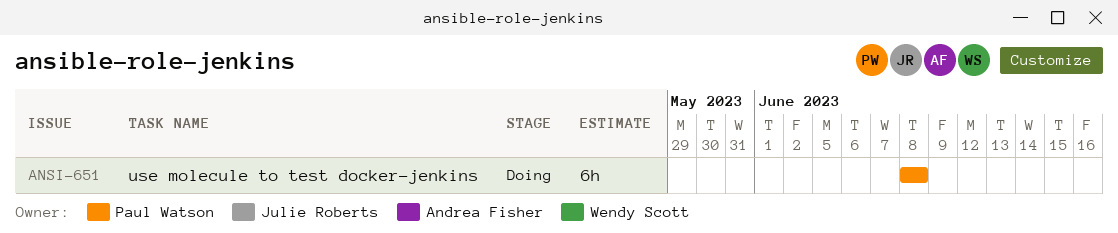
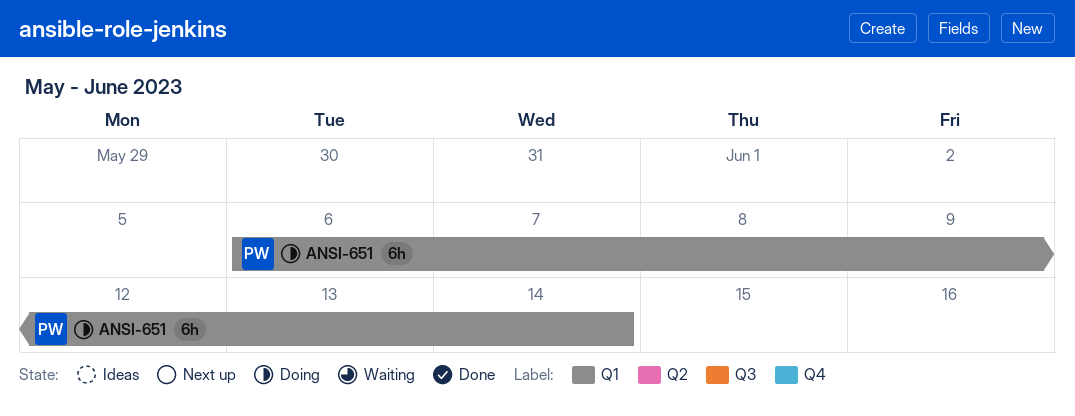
ANSI-651, start: Jun 8 -> Jun 6
ANSI-651, due: Jun 8 -> Jun 14

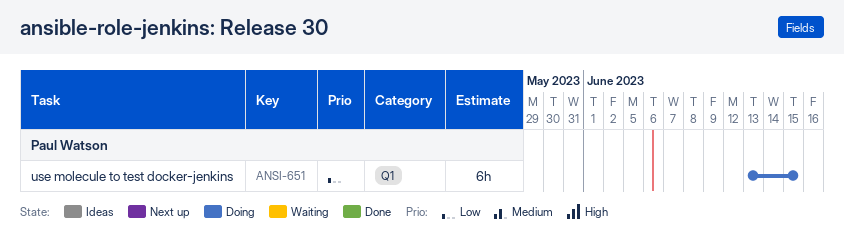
ANSI-651, start: Jun 6 -> Jun 13
ANSI-651, due: Jun 14 -> Jun 15

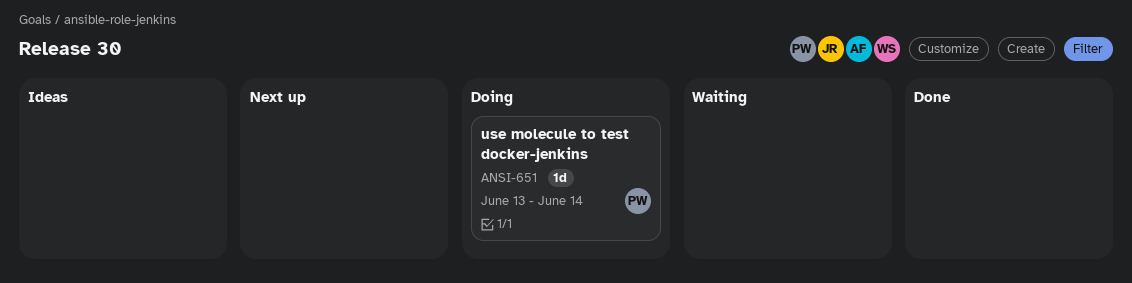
ANSI-651, estimate: 6h -> 1d
ANSI-651, due: Jun 15 -> Jun 14

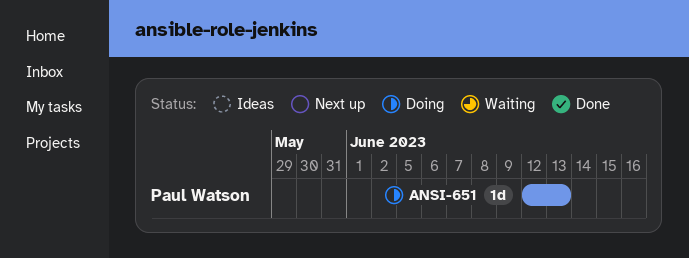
ANSI-651, start: Jun 13 -> Jun 12
ANSI-651, due: Jun 14 -> Jun 13

